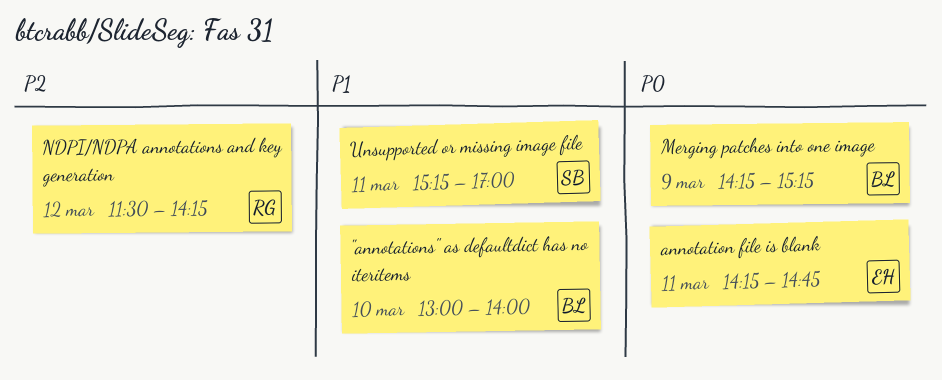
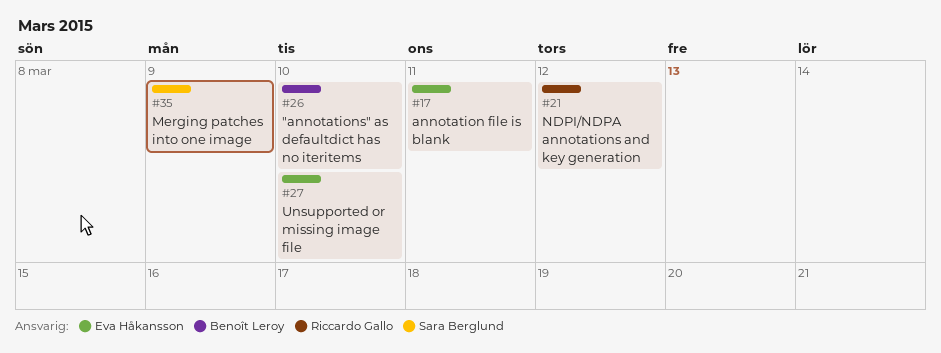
Merging patches into one image, owner: Benoît Leroy -> Sara Berglund
Unsupported or missing image file, owner: Sara Berglund -> Eva Håkansson
Unsupported or missing image file, day: Mar 11 -> Mar 10

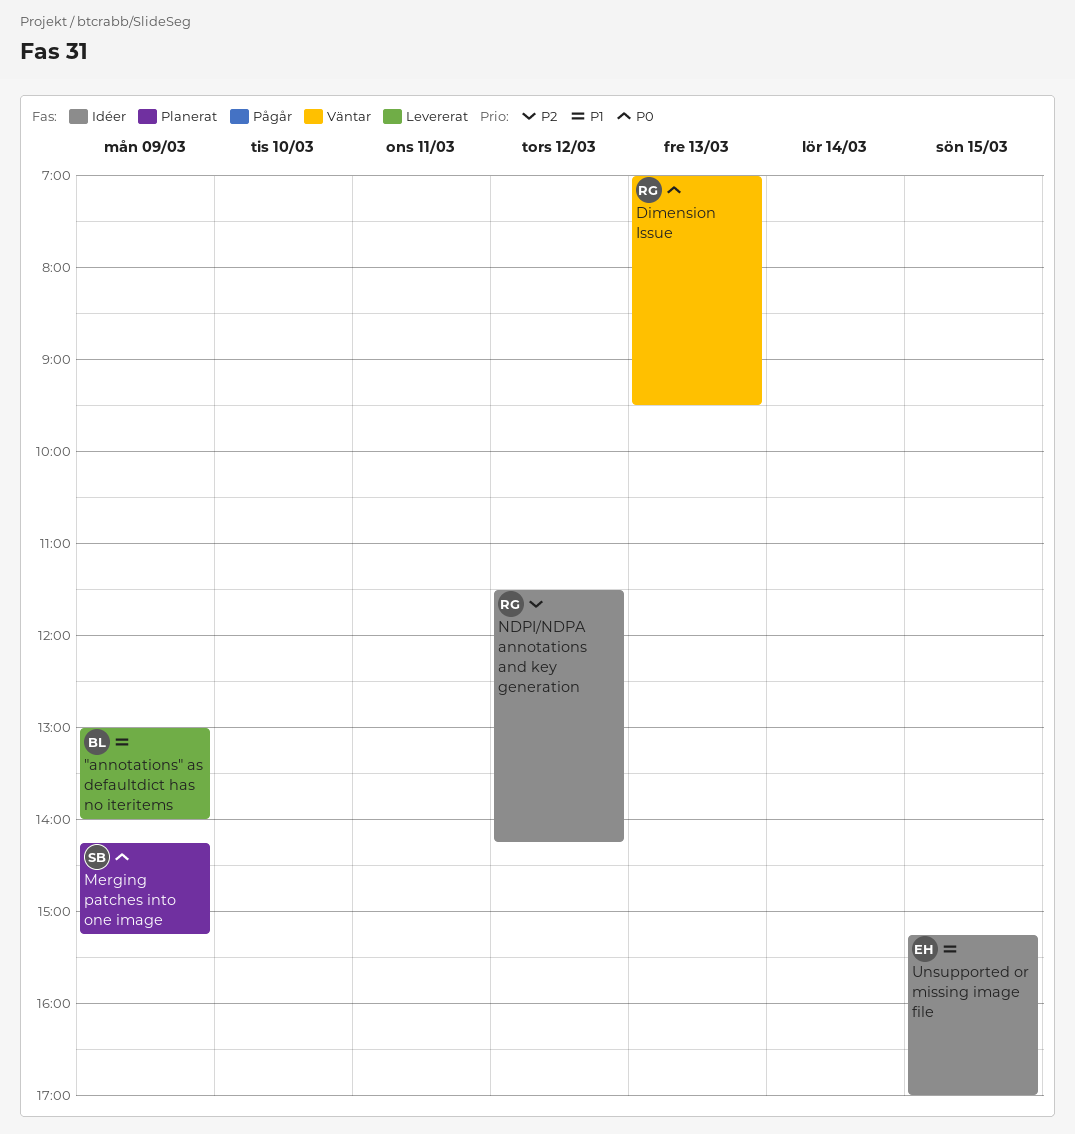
"annotations" as defaultdict has no iteritems, day: Mar 10 -> Mar 9
annotation file is blank: present -> none
Dimension Issue: none -> present
Unsupported or missing image file, day: Mar 10 -> Mar 15

